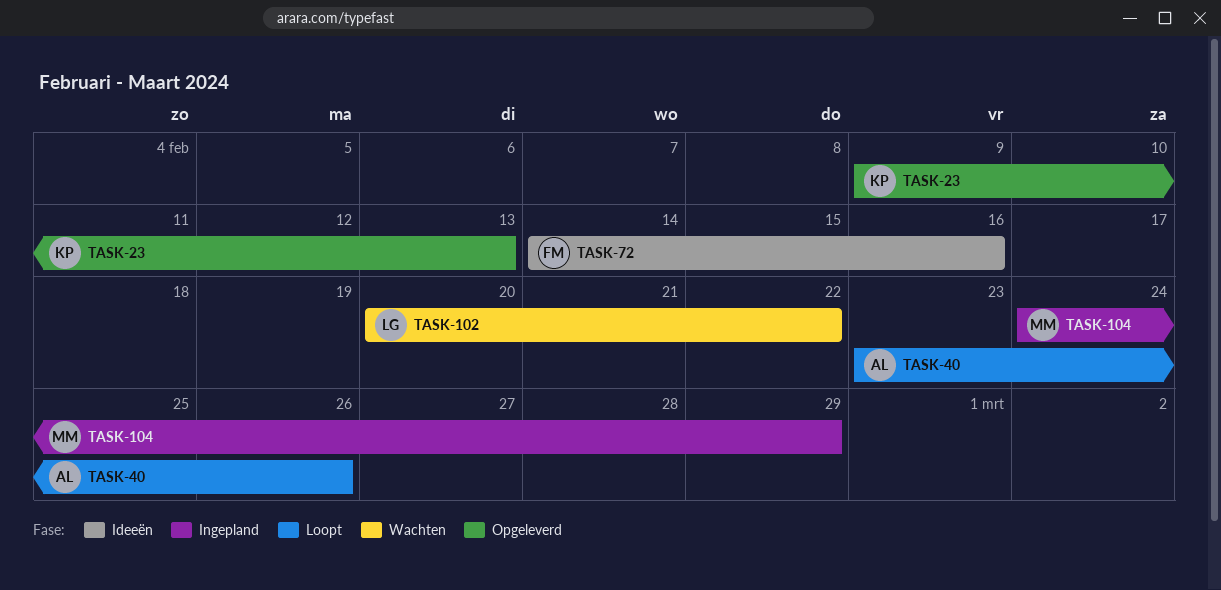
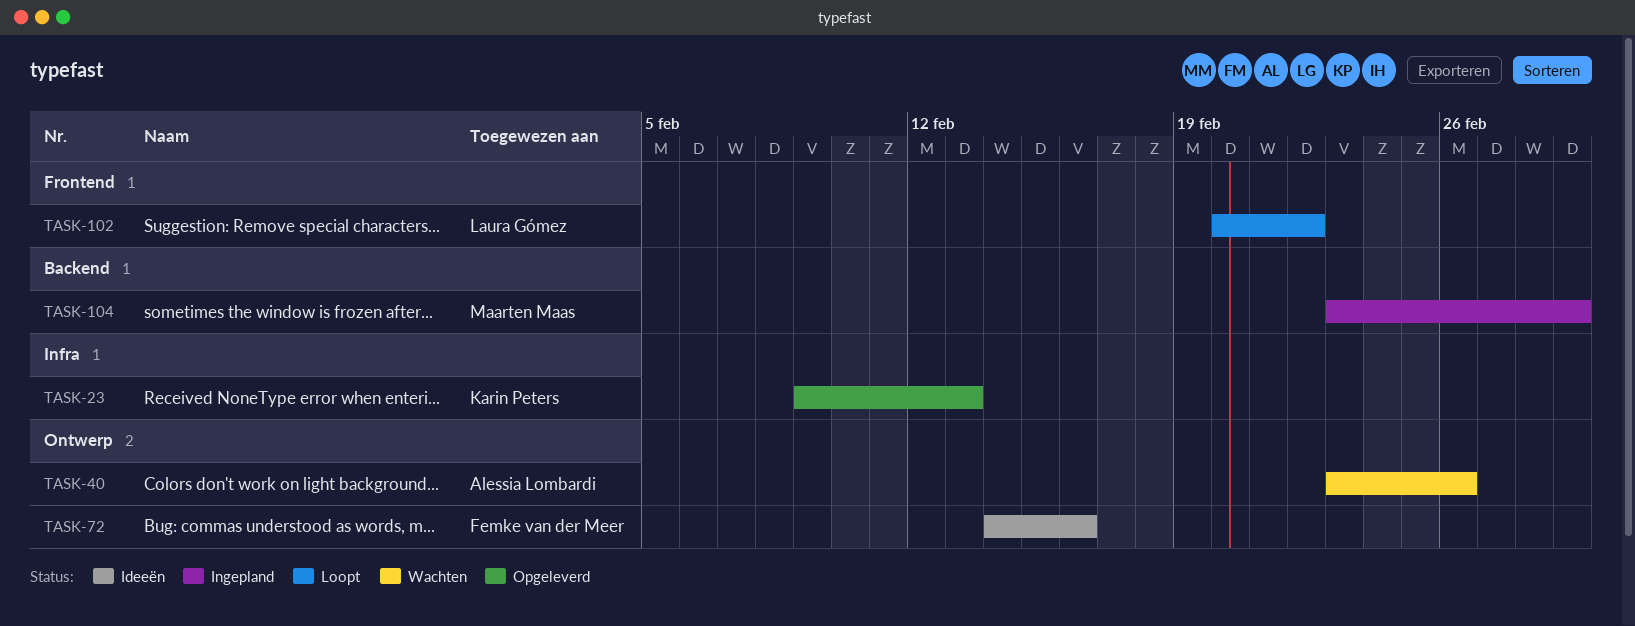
TASK-40, status: Loopt -> Wachten
TASK-102, status: Wachten -> Loopt
TASK-104, start: Feb 24 -> Feb 23

